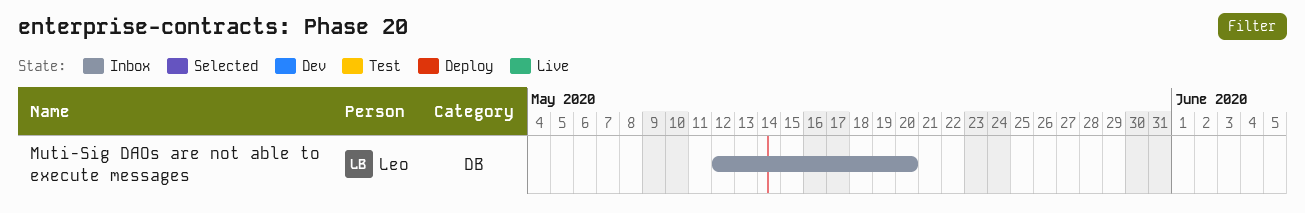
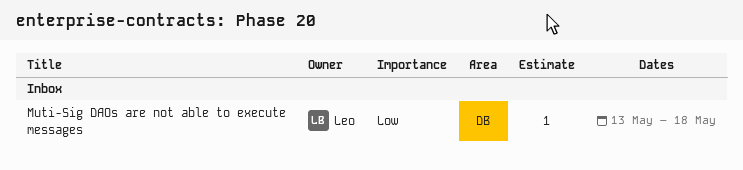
Muti-Sig DAOs are not able to execute messages, start: May 12 -> May 13
Muti-Sig DAOs are not able to execute messages, due: May 20 -> May 18

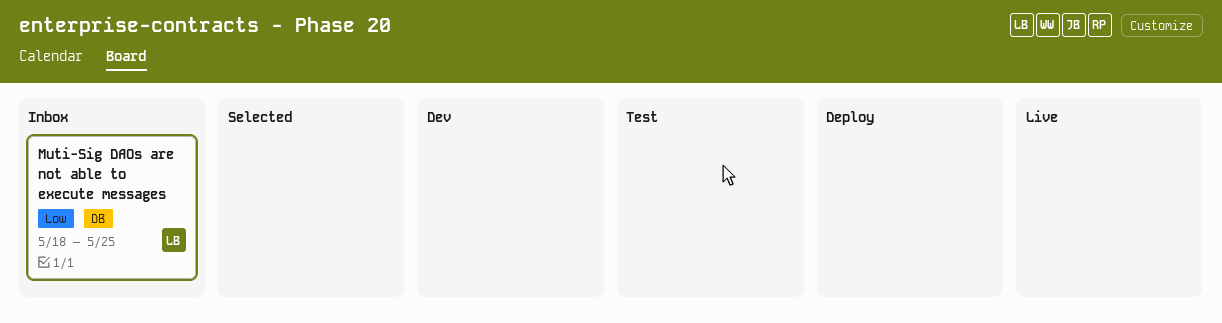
Muti-Sig DAOs are not able to execute messages, start: May 13 -> May 18
Muti-Sig DAOs are not able to execute messages, due: May 18 -> May 25

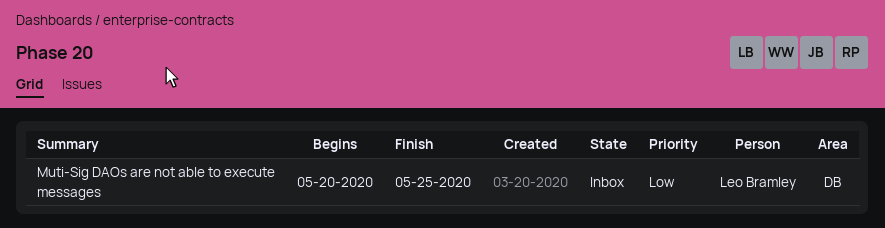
Muti-Sig DAOs are not able to execute messages, start: May 18 -> May 20

